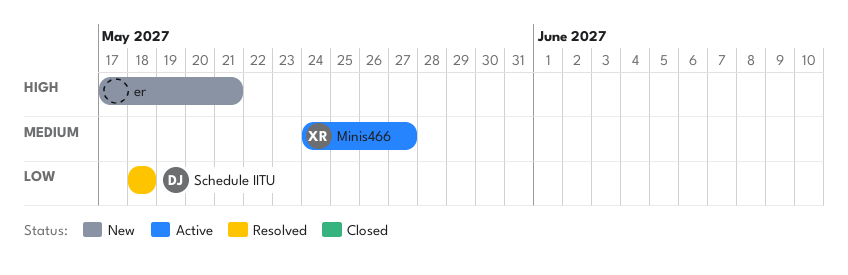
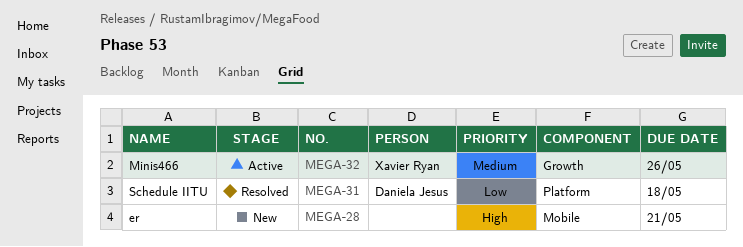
Minis466, due: May 27 -> May 26

